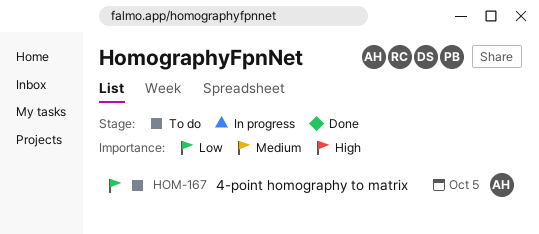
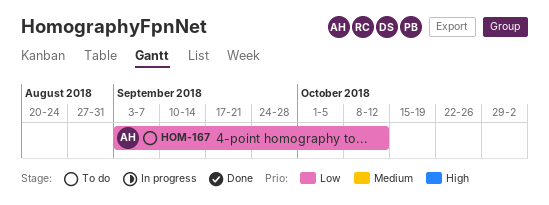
HOM-167, due: Oct 5 -> Oct 12

